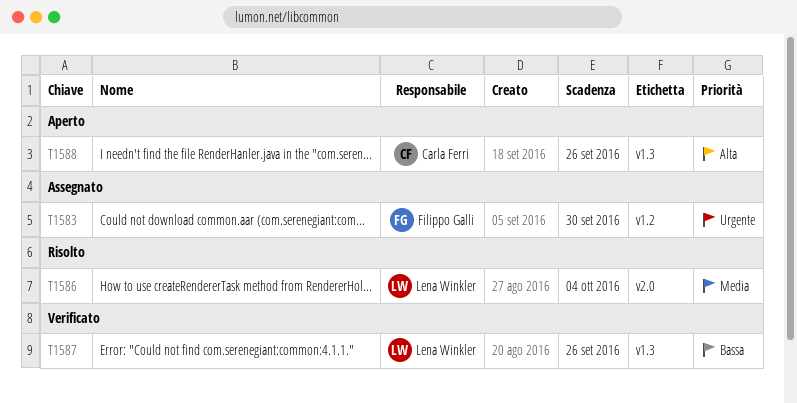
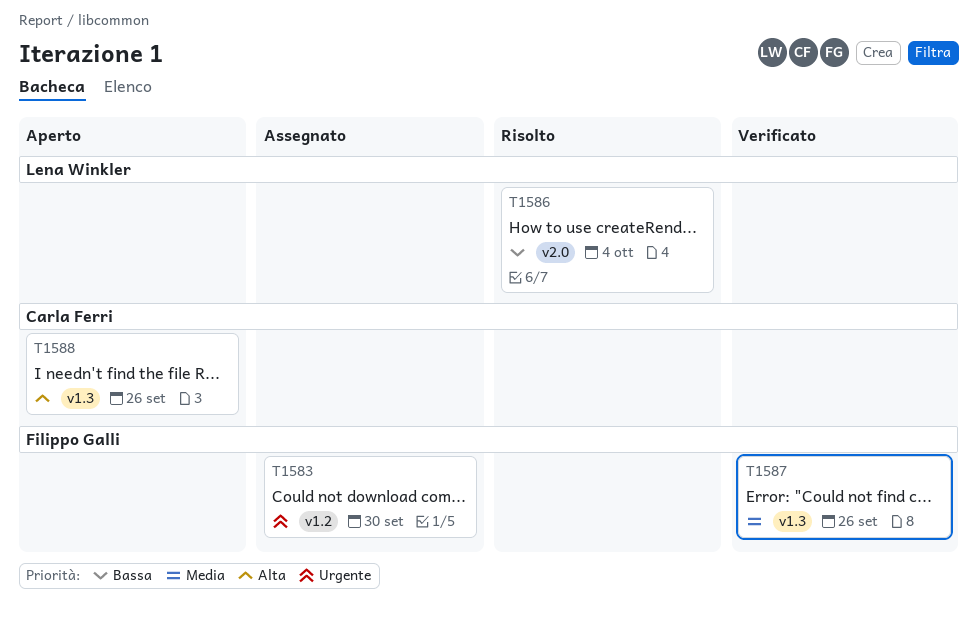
T1586, priority: Media -> Bassa
T1587, owner: Lena Winkler -> Filippo Galli
T1587, priority: Bassa -> Media

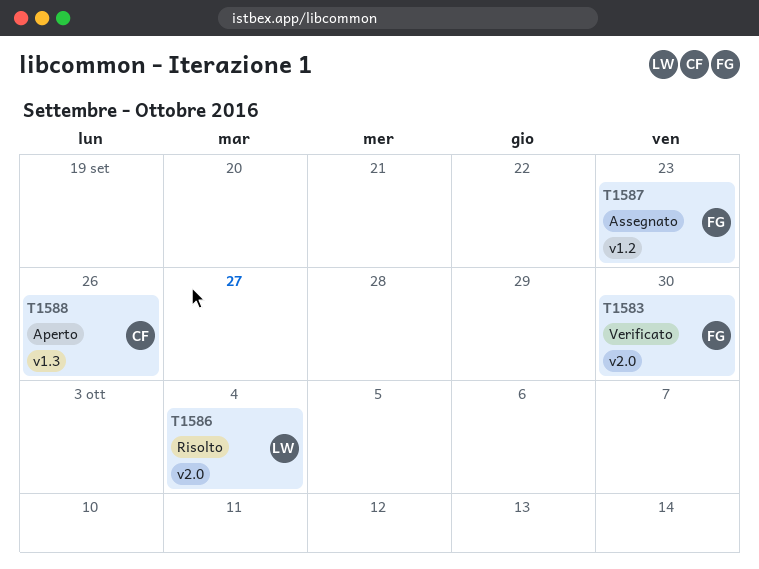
T1583, status: Assegnato -> Verificato
T1583, label: v1.2 -> v2.0
T1587, status: Verificato -> Assegnato
T1587, label: v1.3 -> v1.2
T1587, due: Sep 26 -> Sep 23

